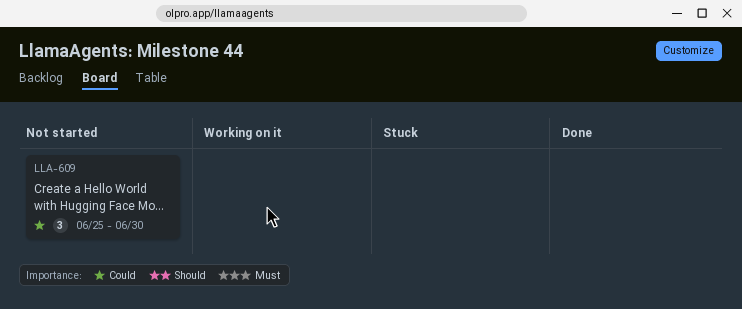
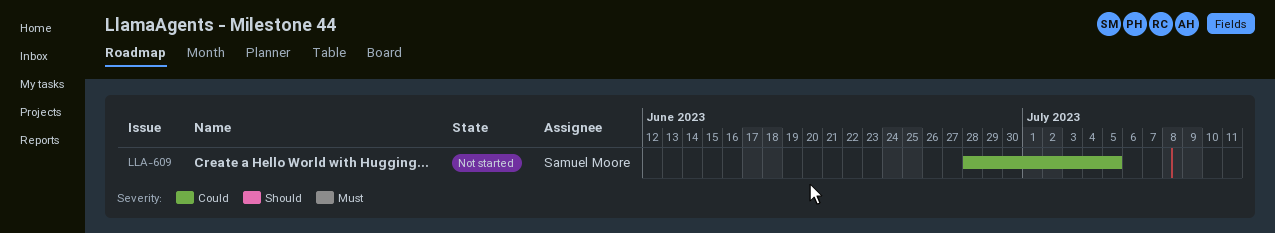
LLA-609, start: Jun 25 -> Jun 28
LLA-609, due: Jun 30 -> Jul 5

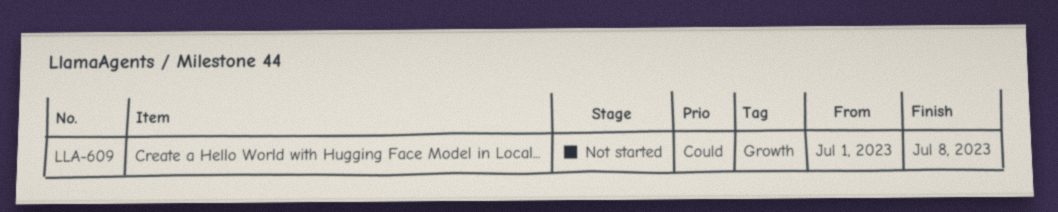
LLA-609, start: Jun 28 -> Jul 1
LLA-609, due: Jul 5 -> Jul 8

